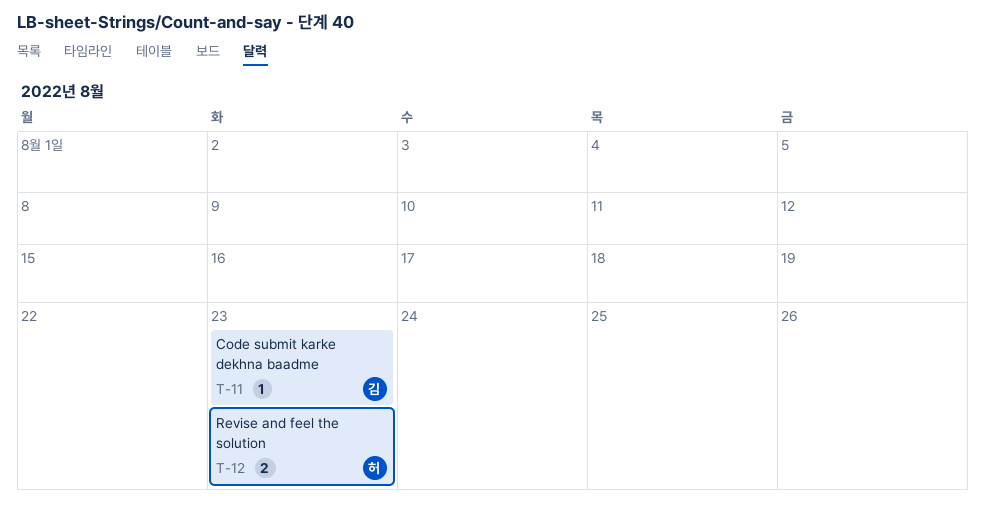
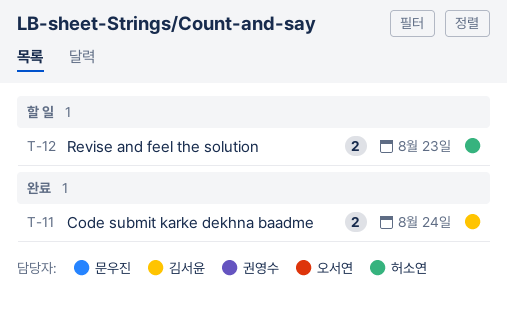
T-11, estimate: 1 -> 2
T-11, due: Aug 23 -> Aug 24

